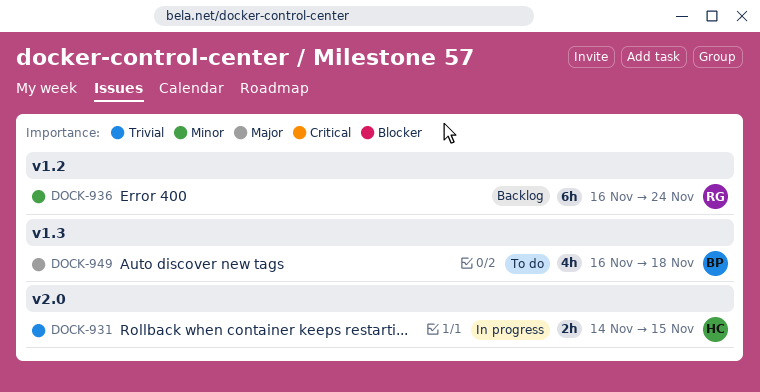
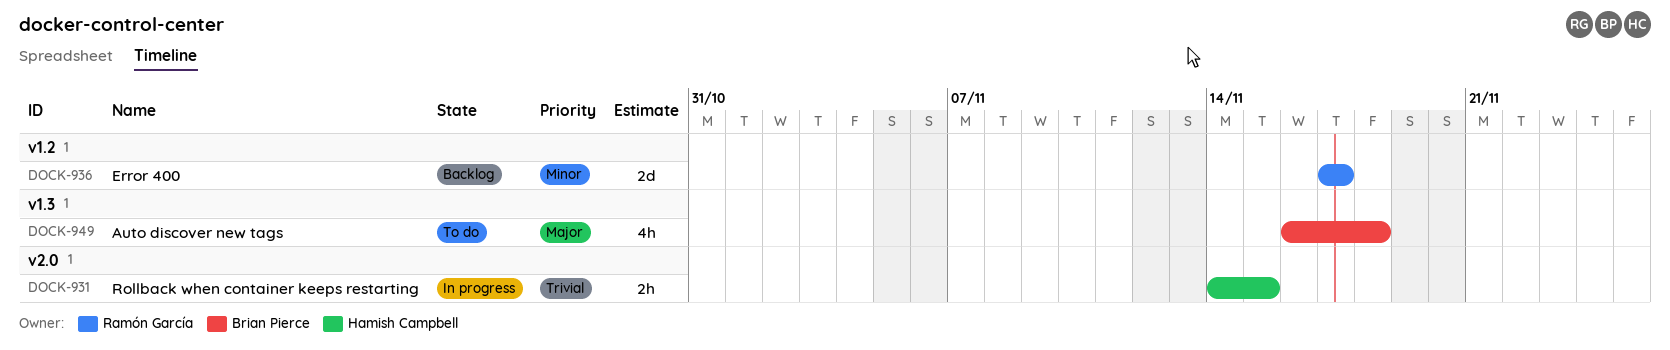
DOCK-936, estimate: 6h -> 2d
DOCK-936, start: Nov 16 -> Nov 17
DOCK-936, due: Nov 24 -> Nov 17

